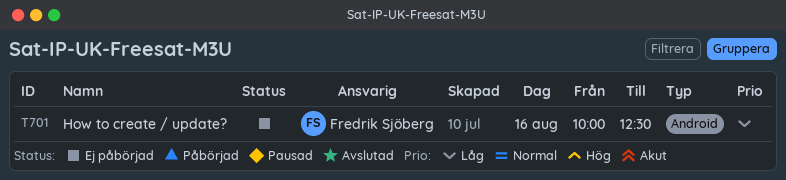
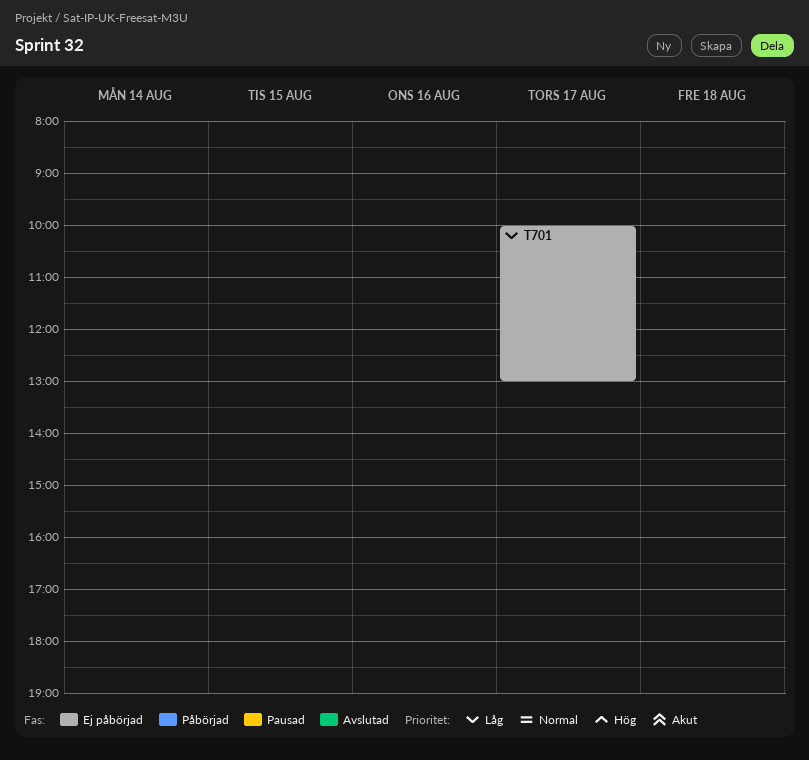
T701, day: Aug 16 -> Aug 17
T701, ends: 12:30 -> 13:00

